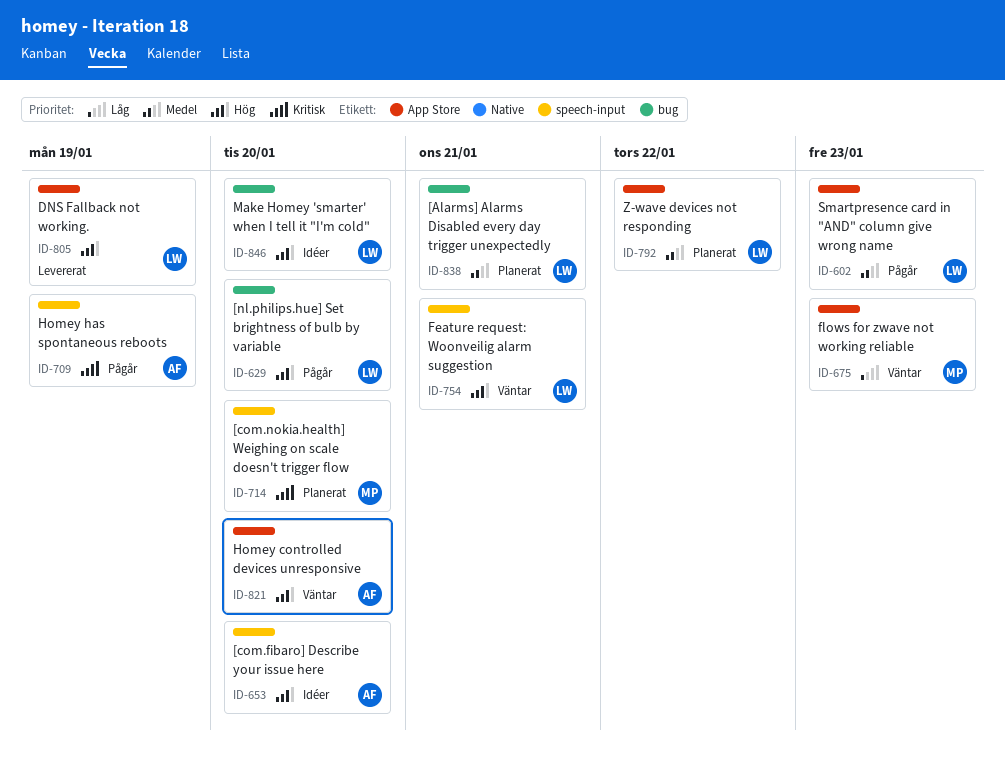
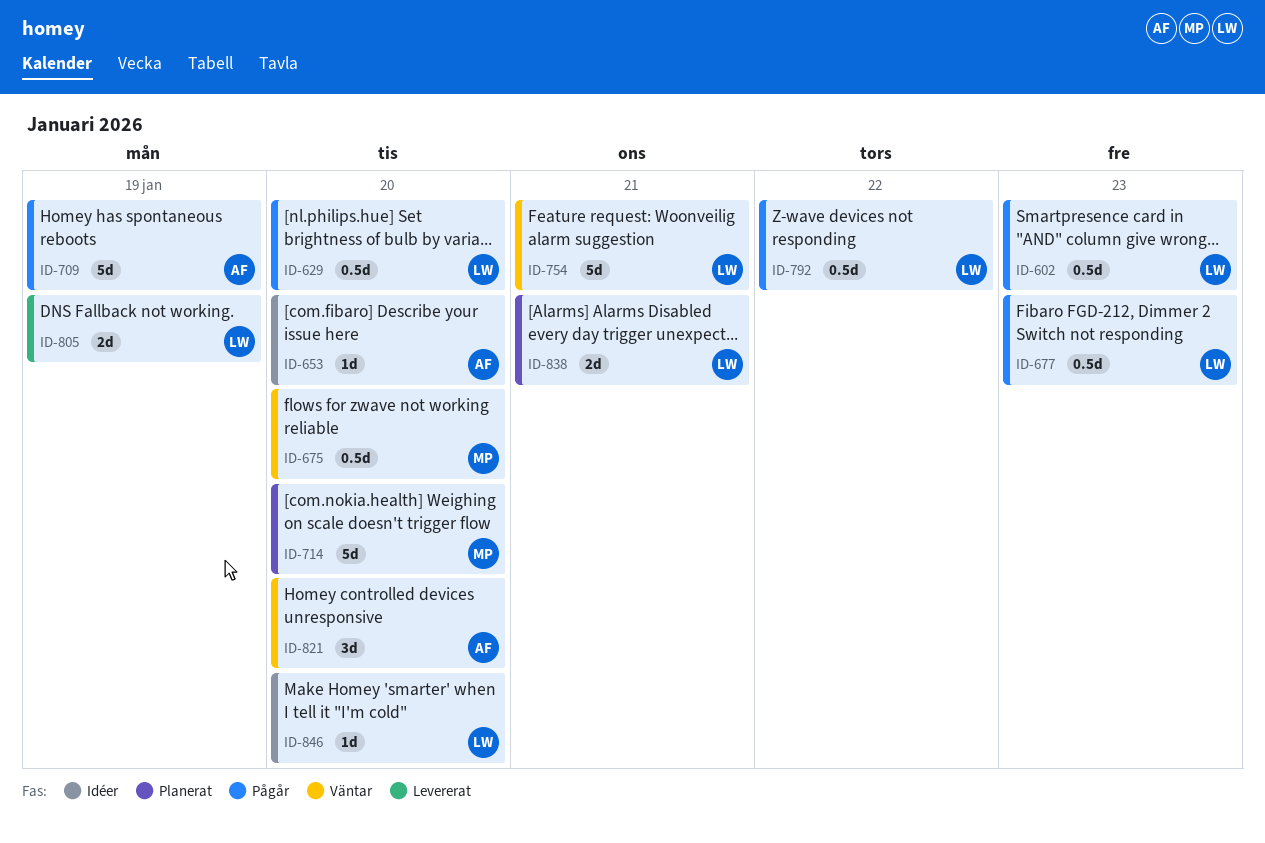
ID-675, due: Jan 23 -> Jan 20
ID-677: none -> present
ID-792, status: Planerat -> Pågår

